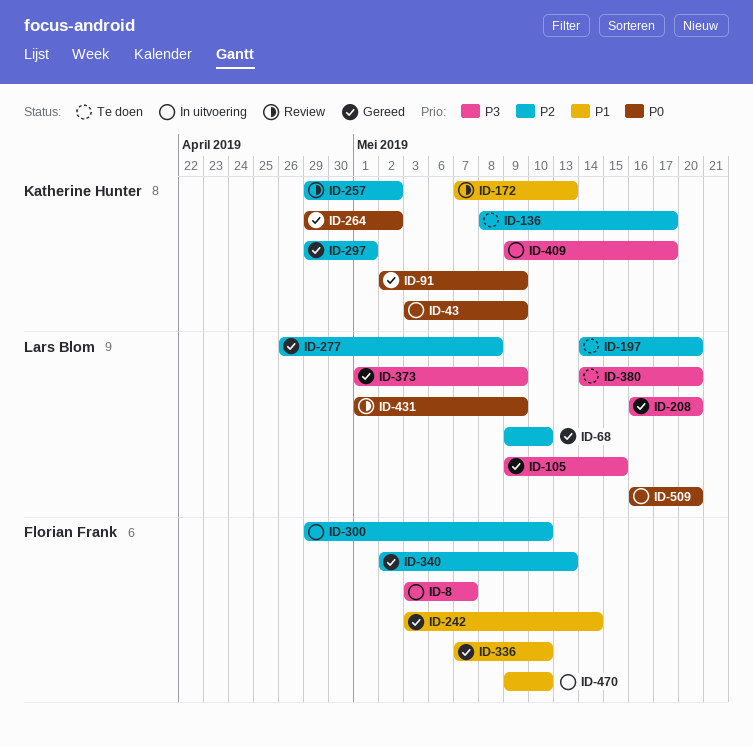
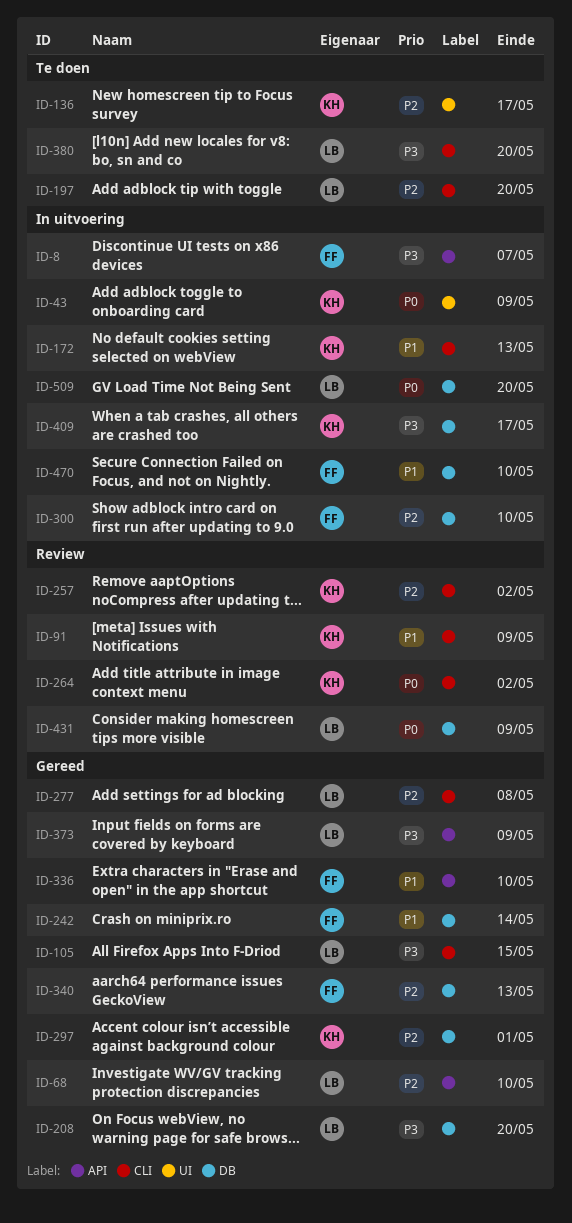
ID-91, status: Gereed -> Review
ID-91, priority: P0 -> P1
ID-172, status: Review -> In uitvoering
ID-264, status: Gereed -> Review

